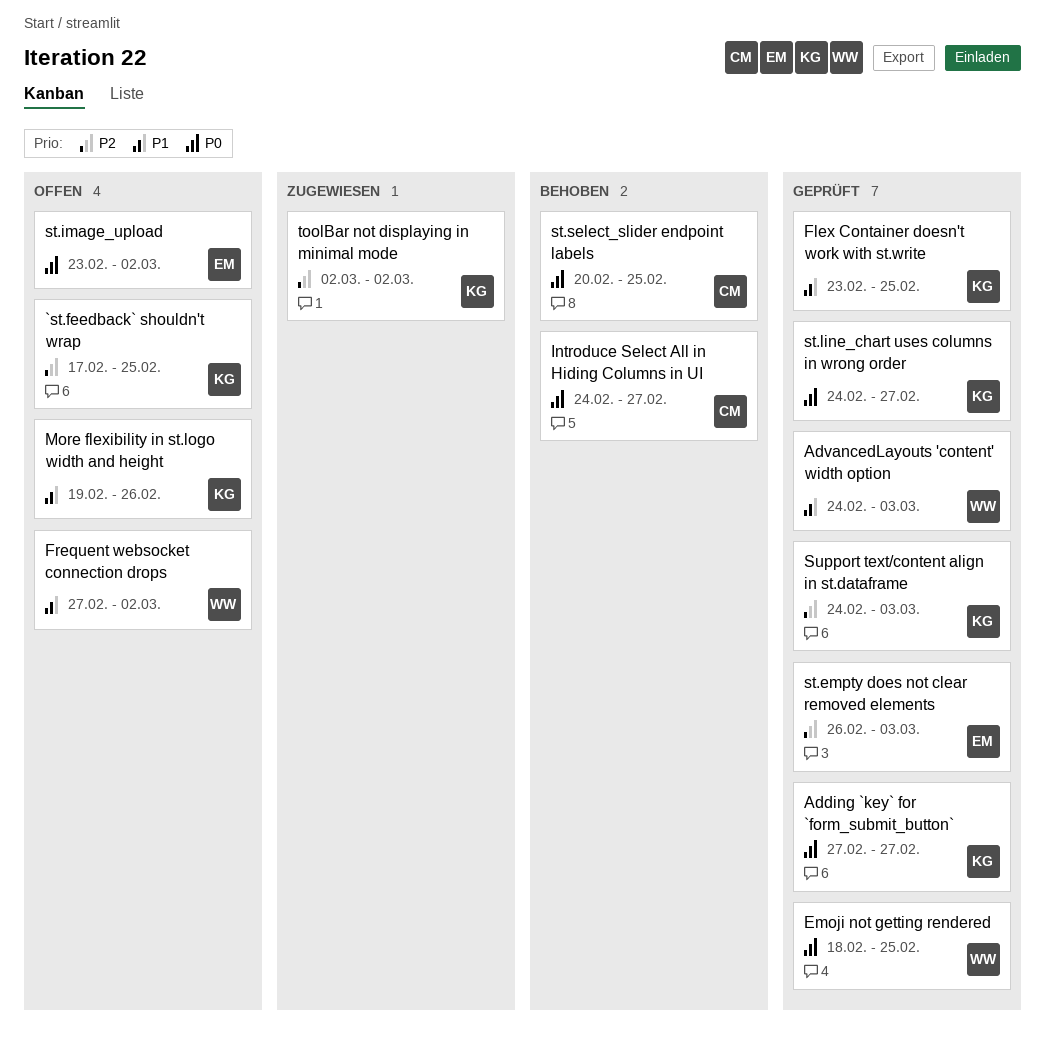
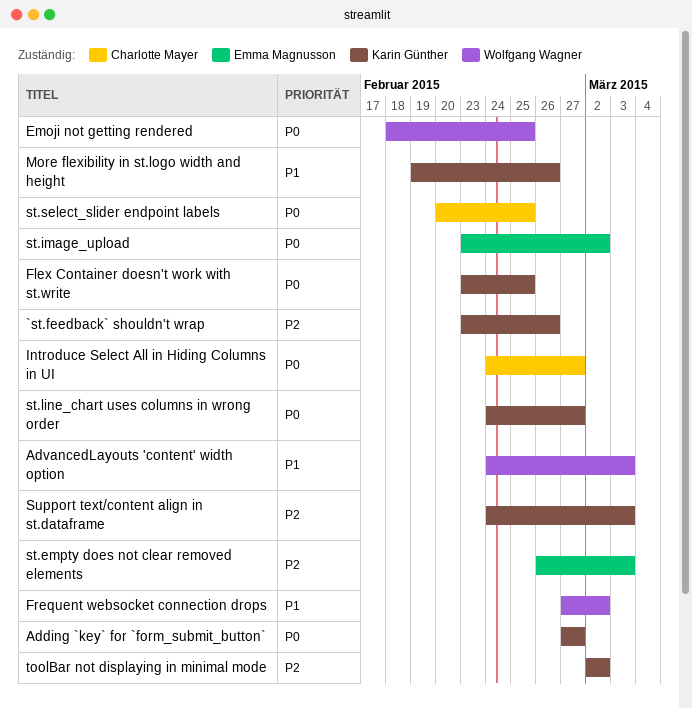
`st.feedback` shouldn't wrap, start: Feb 17 -> Feb 23
`st.feedback` shouldn't wrap, due: Feb 25 -> Feb 26
Flex Container doesn't work with st.write, priority: P1 -> P0

